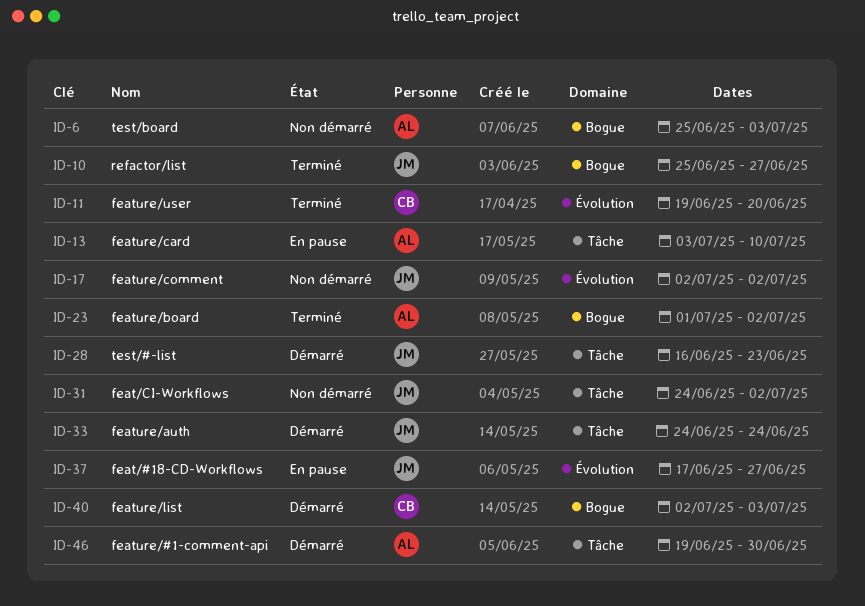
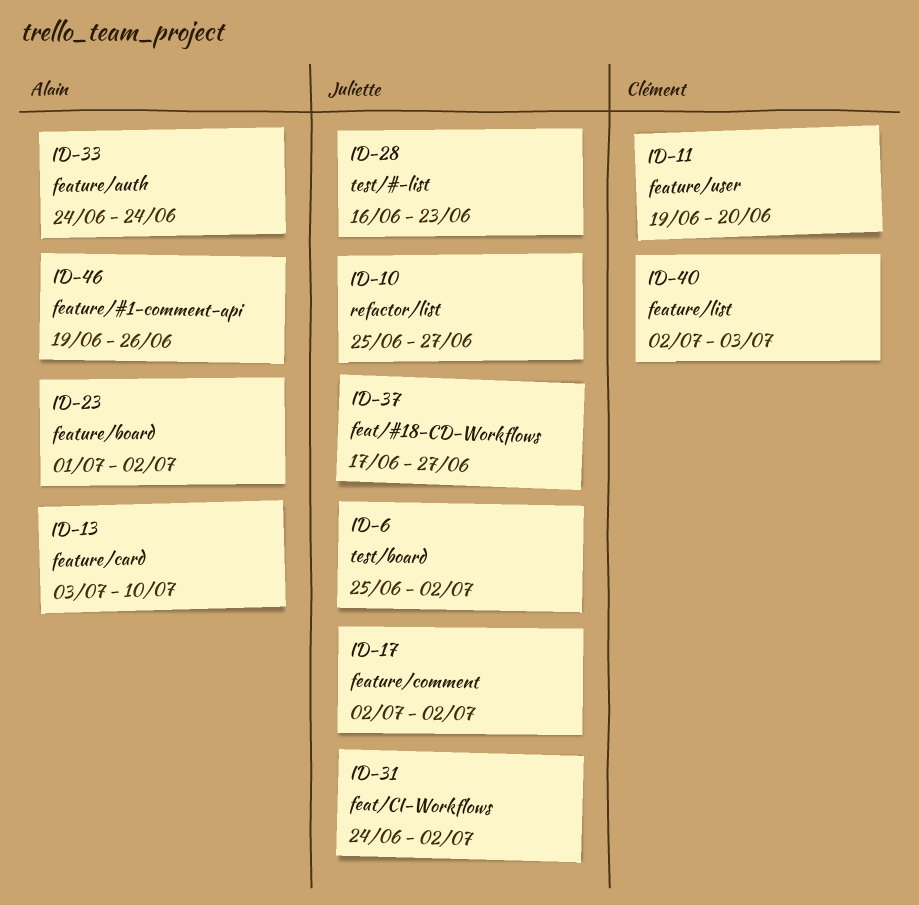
ID-6, owner: Alain -> Juliette
ID-6, due: Jul 3 -> Jul 2
ID-33, owner: Juliette -> Alain
ID-46, due: Jun 30 -> Jun 26

